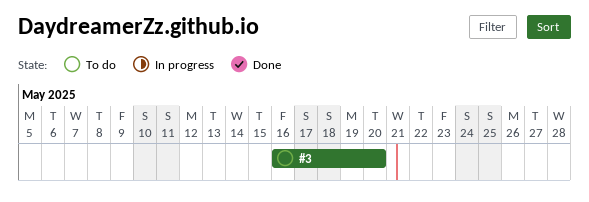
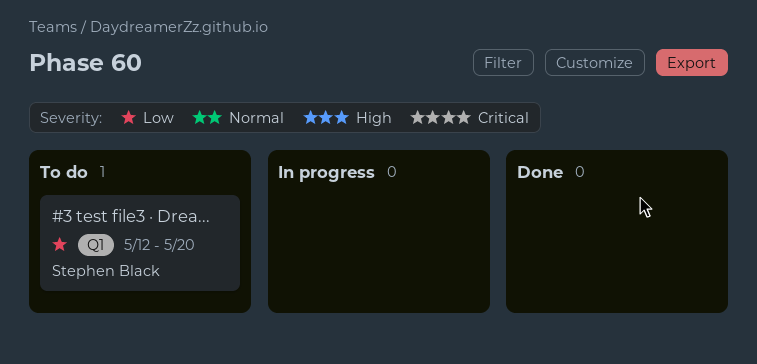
#3, start: May 16 -> May 12

